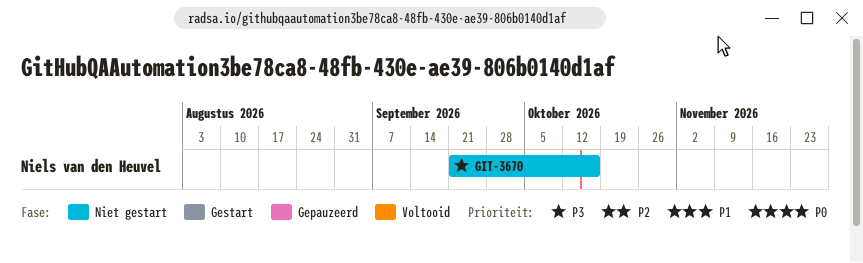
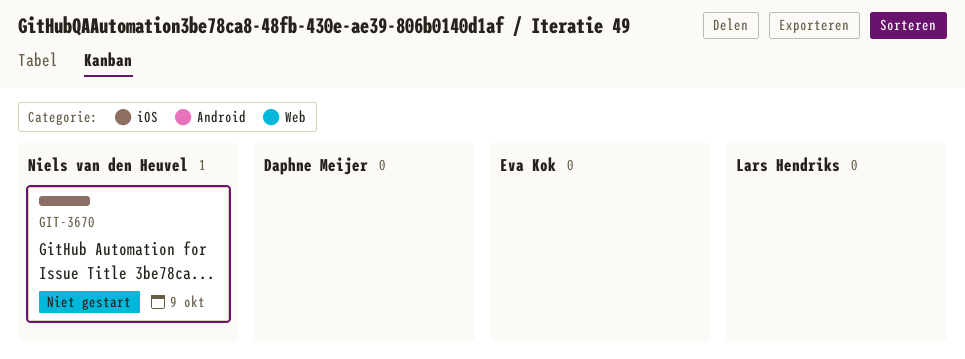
GIT-3670, due: Oct 16 -> Oct 9

